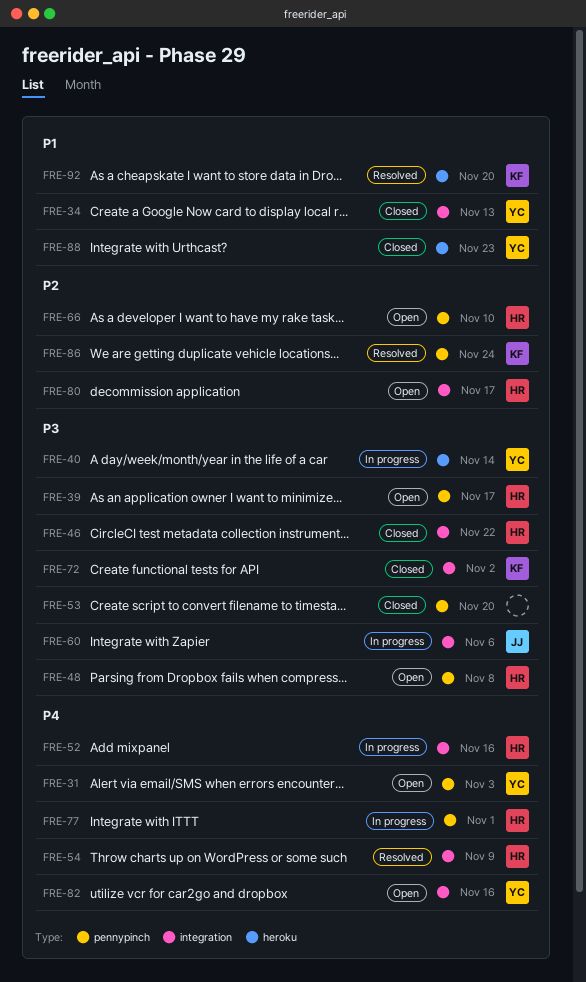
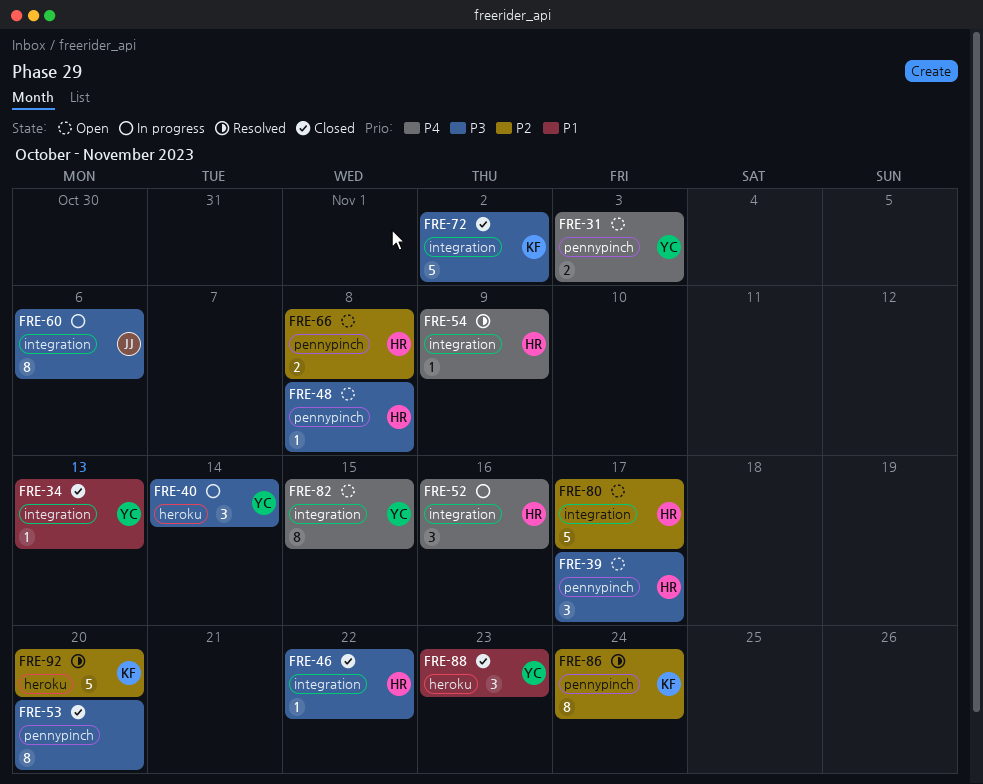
FRE-66, due: Nov 10 -> Nov 8
FRE-77: present -> none
FRE-82, due: Nov 16 -> Nov 15
FRE-92, priority: P1 -> P2

